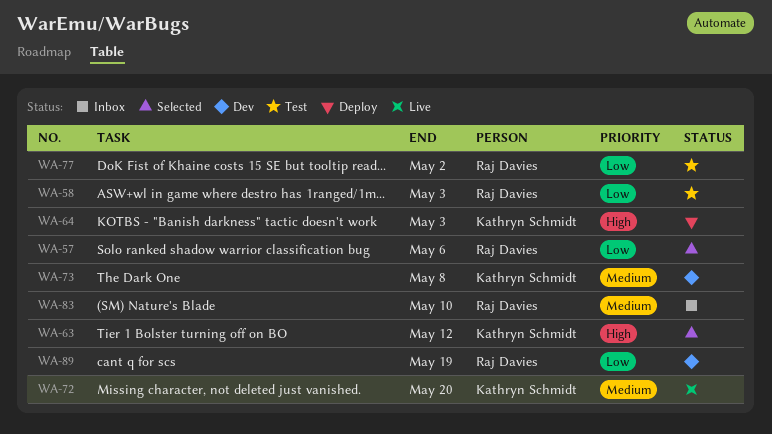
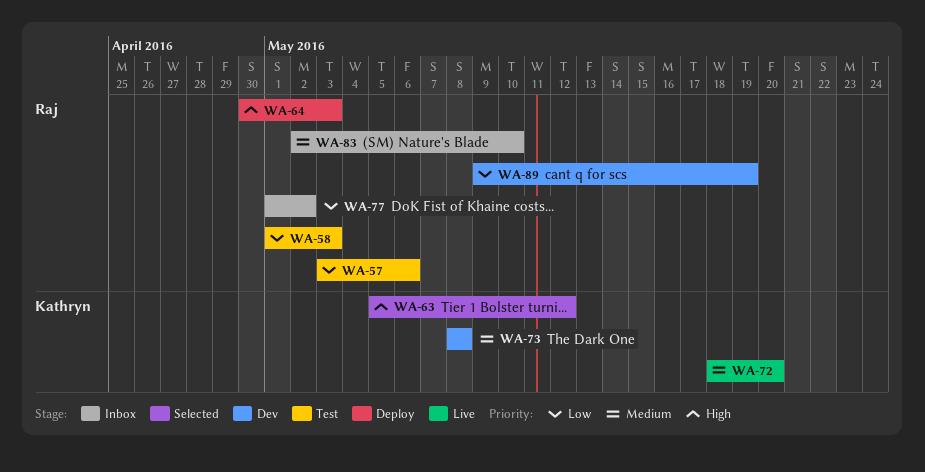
WA-57, status: Selected -> Test
WA-64, owner: Kathryn Schmidt -> Raj Davies
WA-77, status: Test -> Inbox

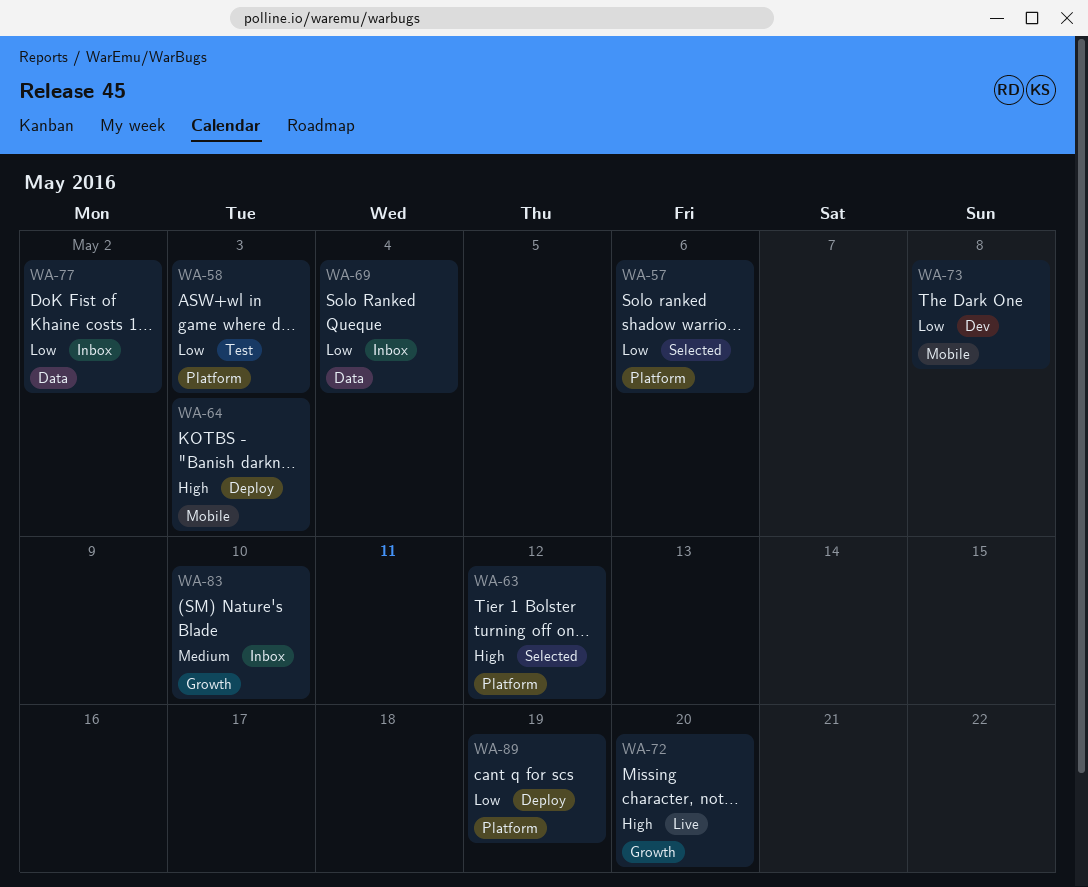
WA-57, status: Test -> Selected
WA-69: none -> present
WA-72, priority: Medium -> High
WA-73, priority: Medium -> Low
WA-89, status: Dev -> Deploy

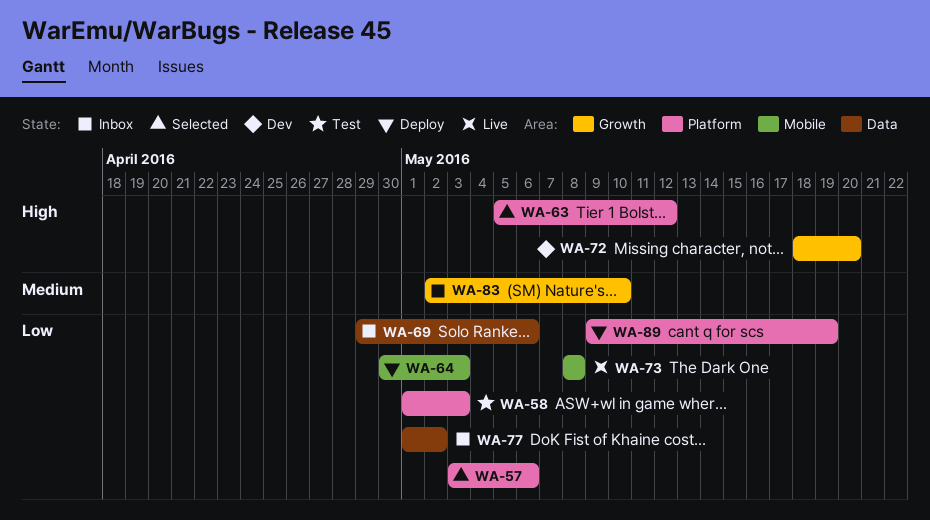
WA-64, priority: High -> Low
WA-69, due: May 4 -> May 6
WA-72, status: Live -> Dev
WA-73, status: Dev -> Live

